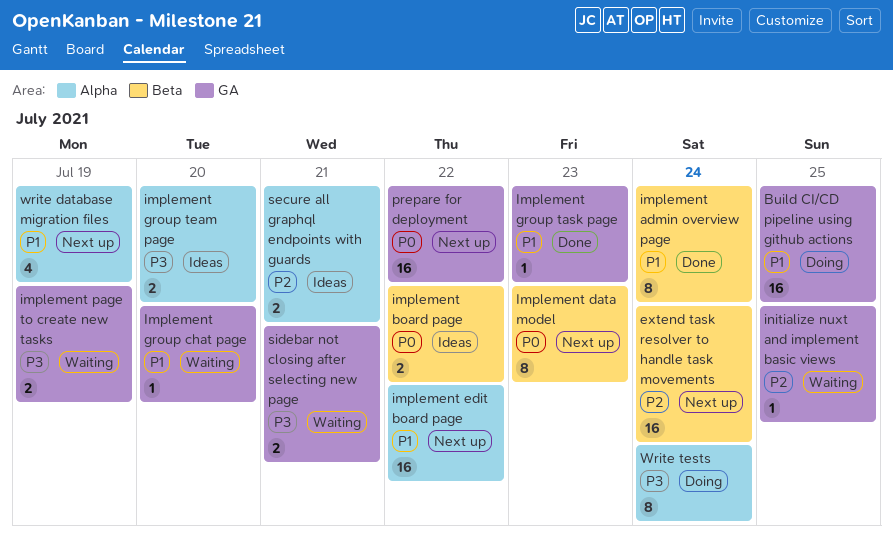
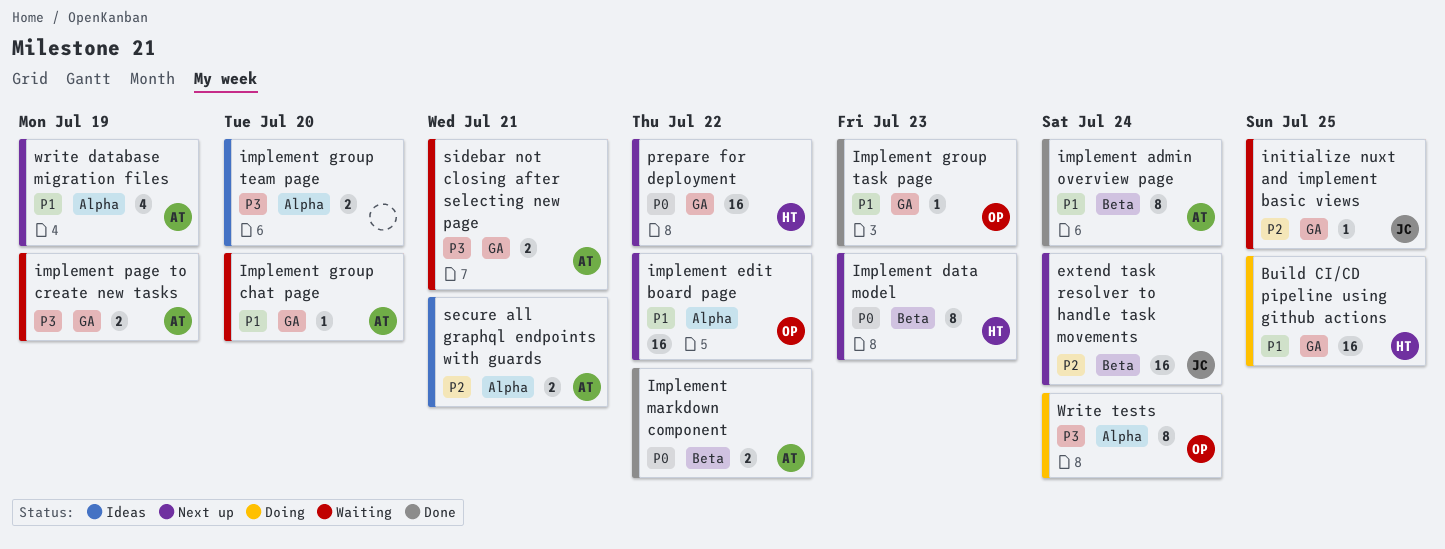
implement board page: present -> none
Implement markdown component: none -> present

